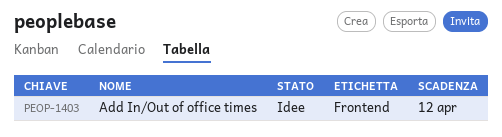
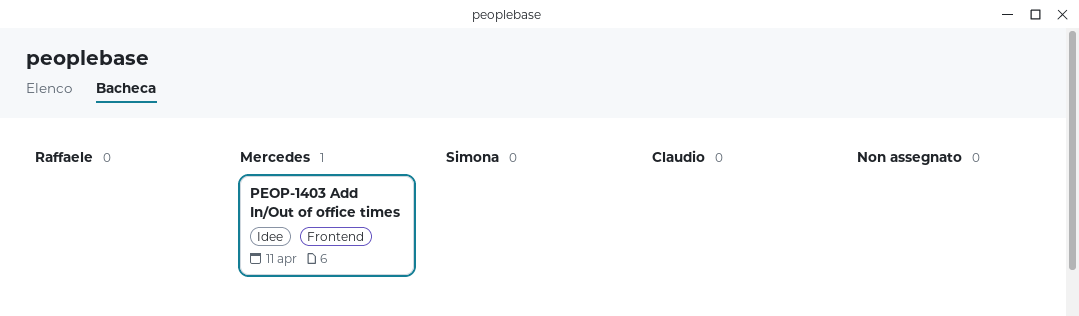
PEOP-1403, due: Apr 12 -> Apr 11

